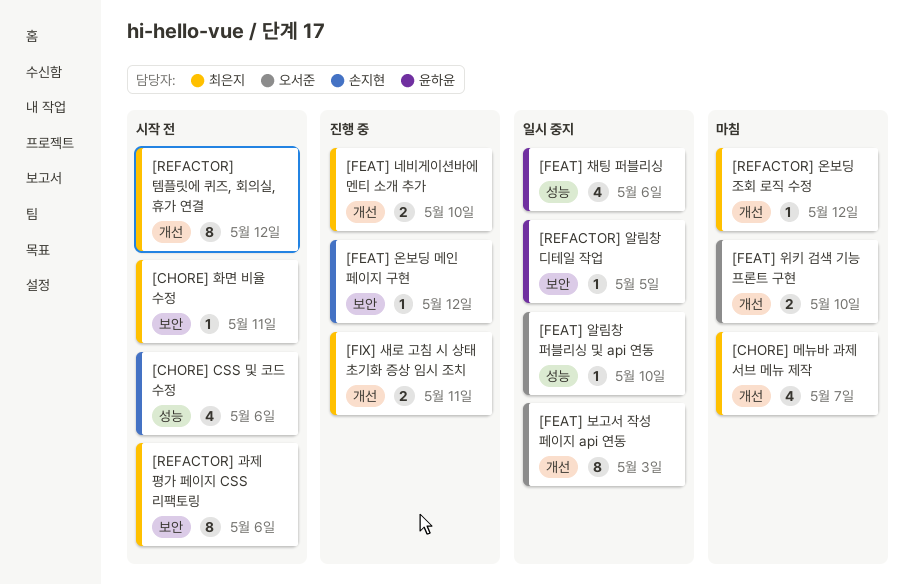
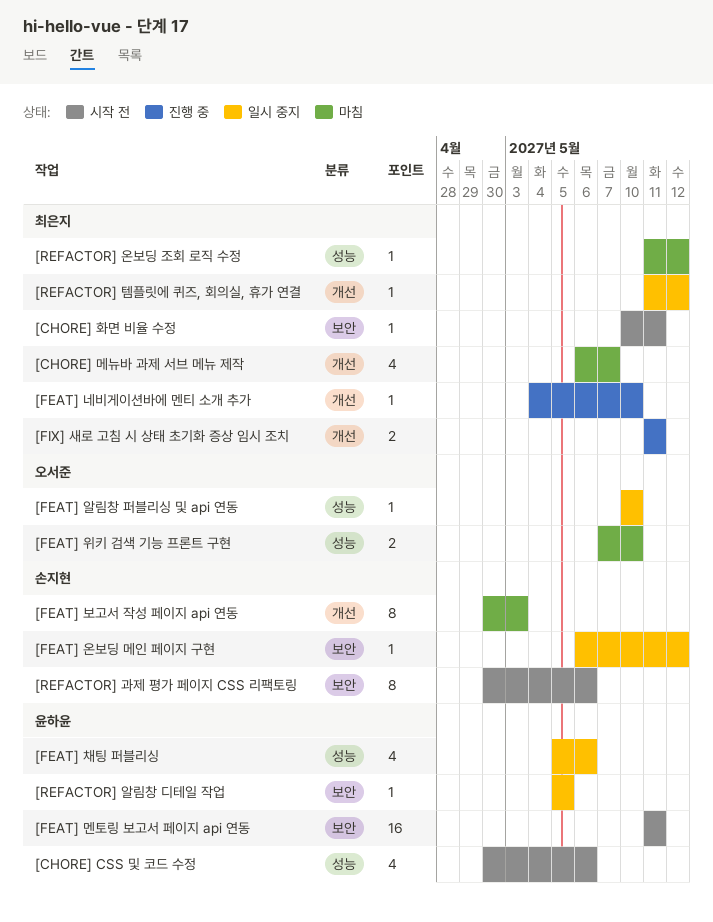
[CHORE] CSS 및 코드 수정, owner: 손지현 -> 윤하윤
[FEAT] 네비게이션바에 멘티 소개 추가, estimate: 2 -> 1
[FEAT] 멘토링 보고서 페이지 api 연동: none -> present
[FEAT] 보고서 작성 페이지 api 연동, status: 일시 중지 -> 마침
[FEAT] 보고서 작성 페이지 api 연동, owner: 오서준 -> 손지현
[FEAT] 온보딩 메인 페이지 구현, status: 진행 중 -> 일시 중지
[FEAT] 위키 검색 기능 프론트 구현, label: 개선 -> 성능
[REFACTOR] 과제 평가 페이지 CSS 리팩토링, owner: 최은지 -> 손지현
[REFACTOR] 온보딩 조회 로직 수정, label: 개선 -> 성능
[REFACTOR] 템플릿에 퀴즈, 회의실, 휴가 연결, status: 시작 전 -> 일시 중지
[REFACTOR] 템플릿에 퀴즈, 회의실, 휴가 연결, estimate: 8 -> 1

